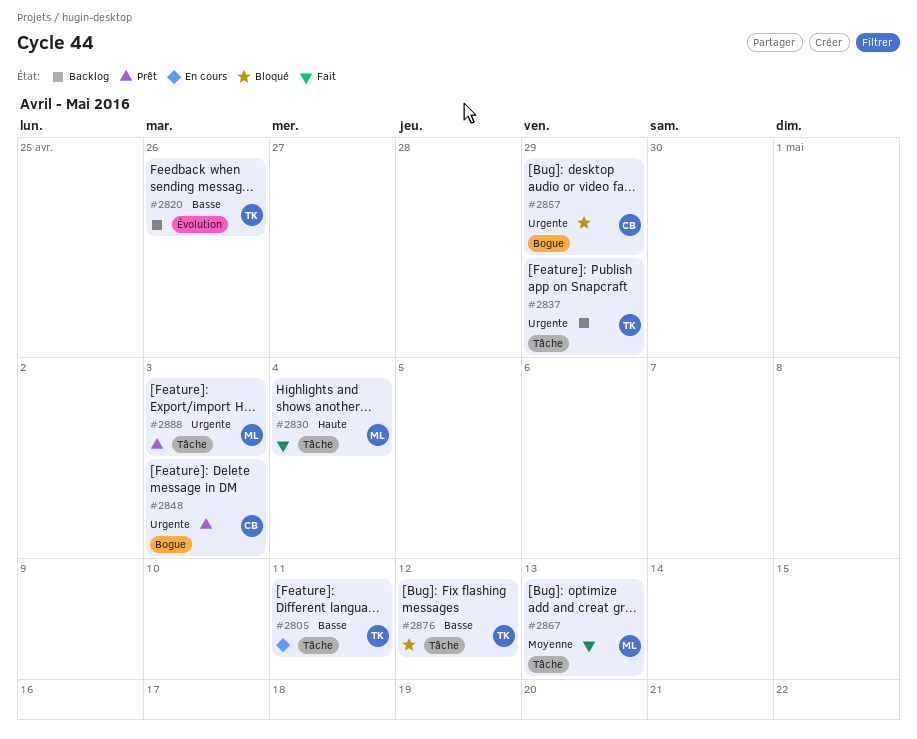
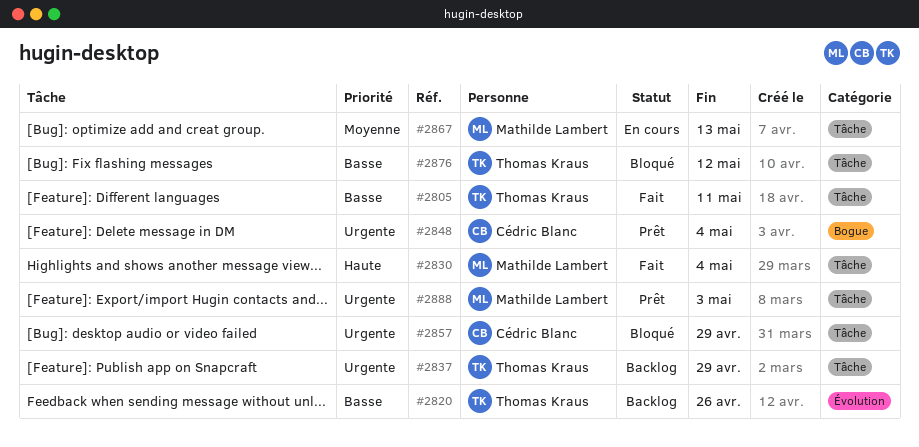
#2805, status: En cours -> Fait
#2848, due: May 3 -> May 4
#2857, label: Bogue -> Tâche
#2867, status: Fait -> En cours

